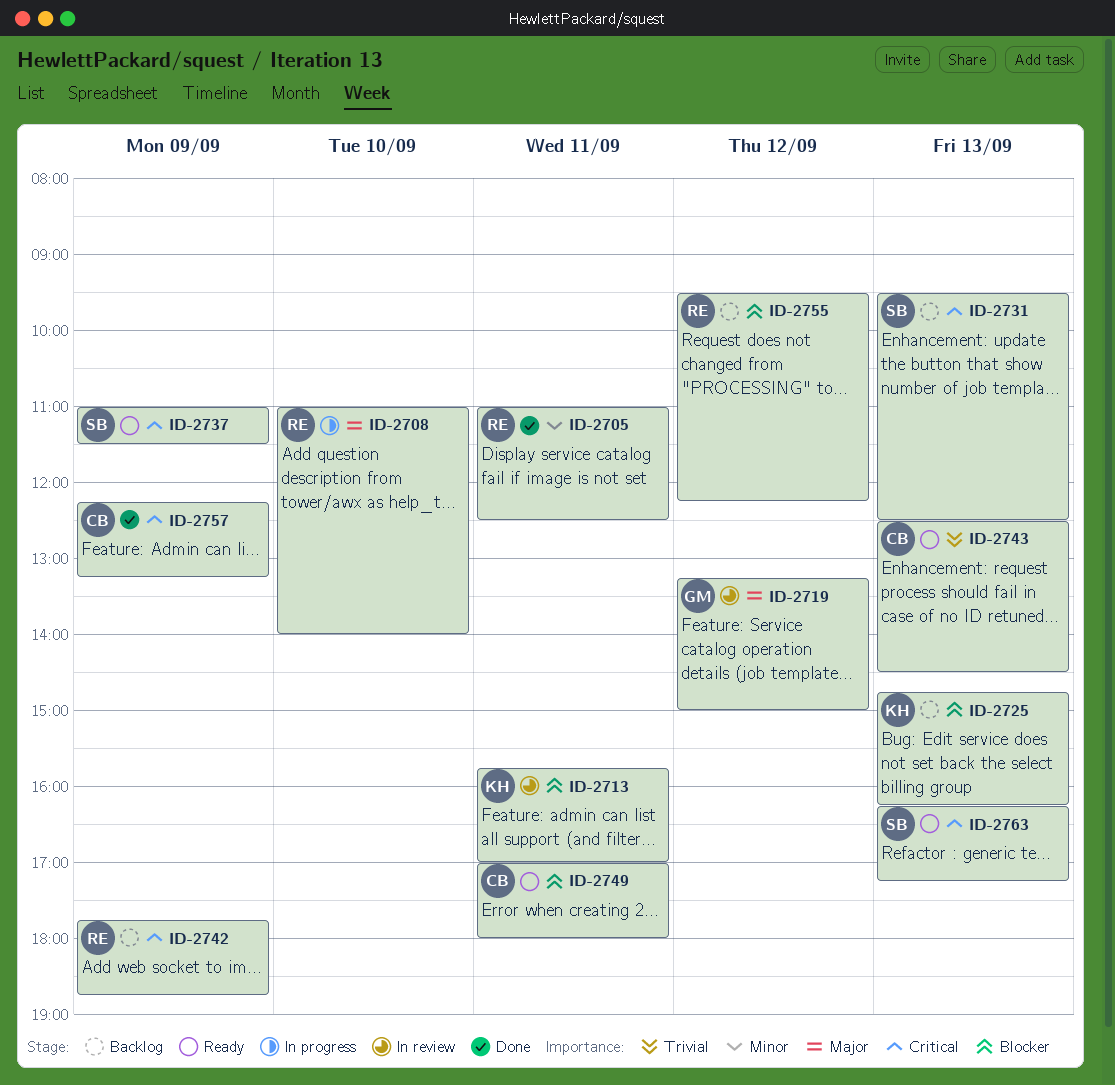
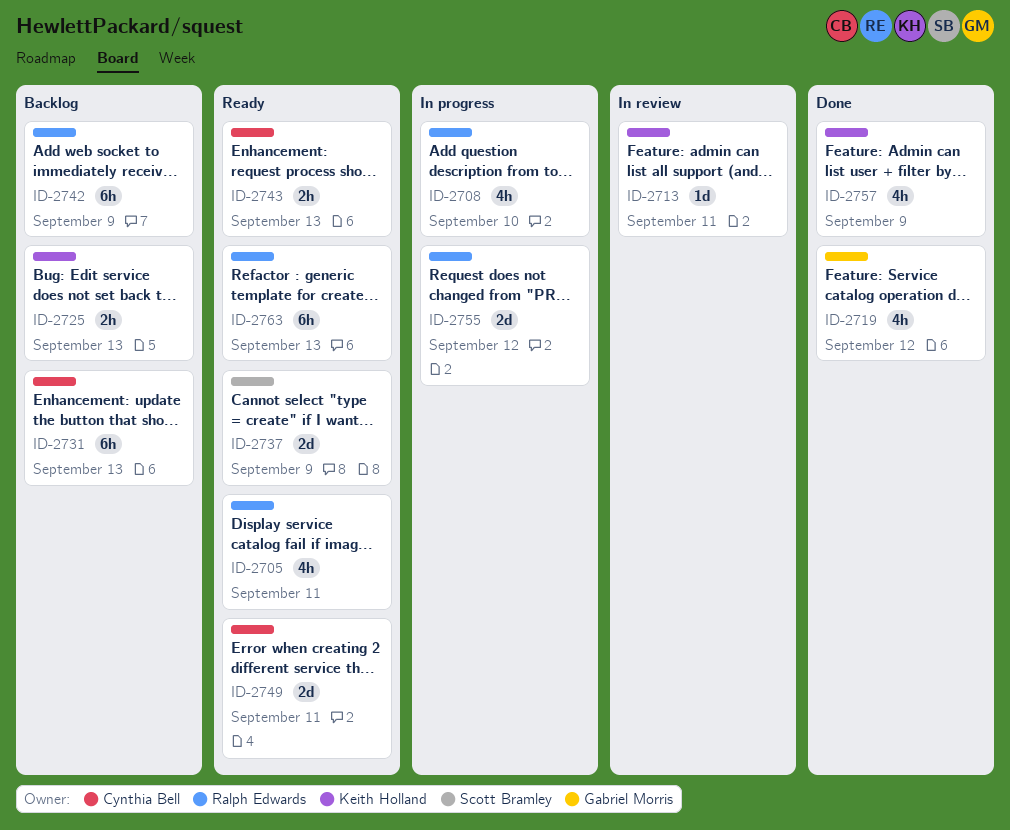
ID-2705, status: Done -> Ready
ID-2719, status: In review -> Done
ID-2731, owner: Scott Bramley -> Cynthia Bell
ID-2755, status: Backlog -> In progress
ID-2757, owner: Cynthia Bell -> Keith Holland
ID-2763, owner: Scott Bramley -> Ralph Edwards

